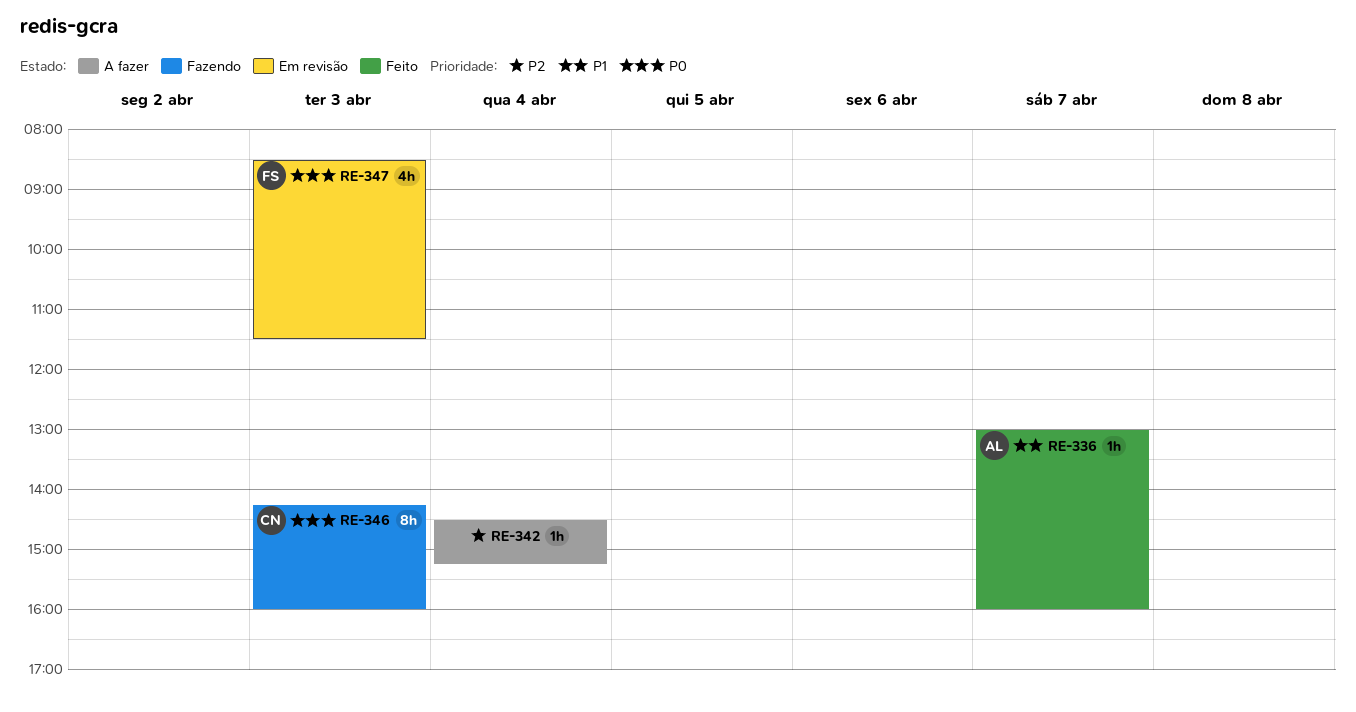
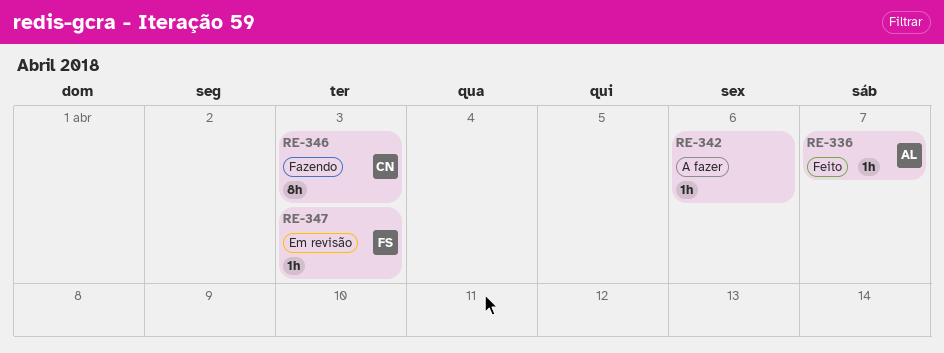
RE-342, day: Apr 4 -> Apr 6
RE-347, estimate: 4h -> 1h

